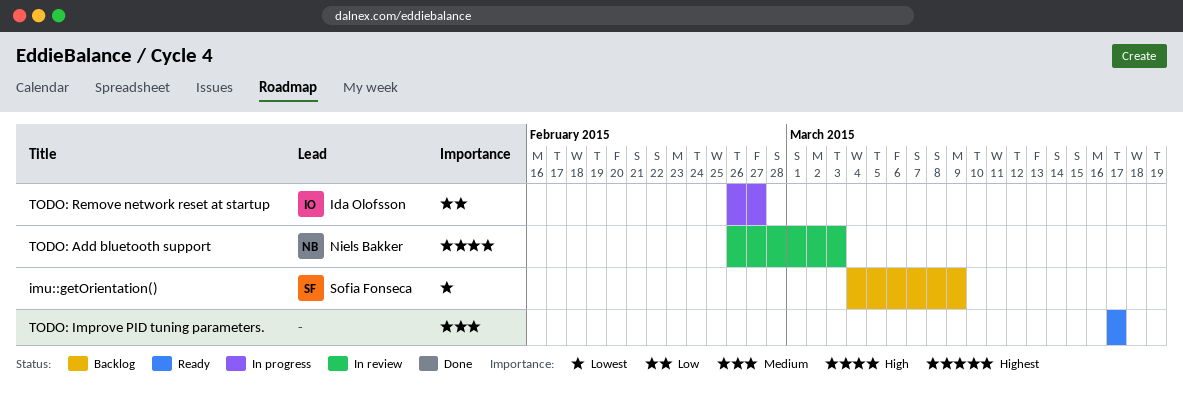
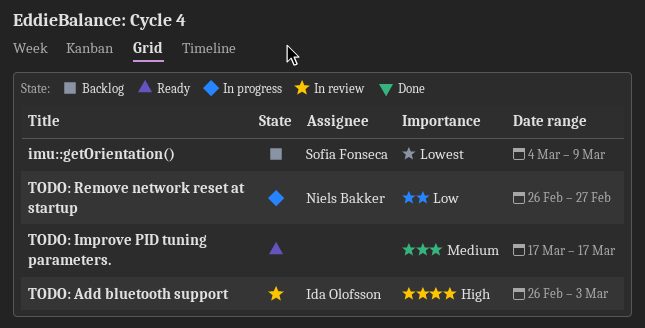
TODO: Add bluetooth support, owner: Niels Bakker -> Ida Olofsson
TODO: Remove network reset at startup, owner: Ida Olofsson -> Niels Bakker

